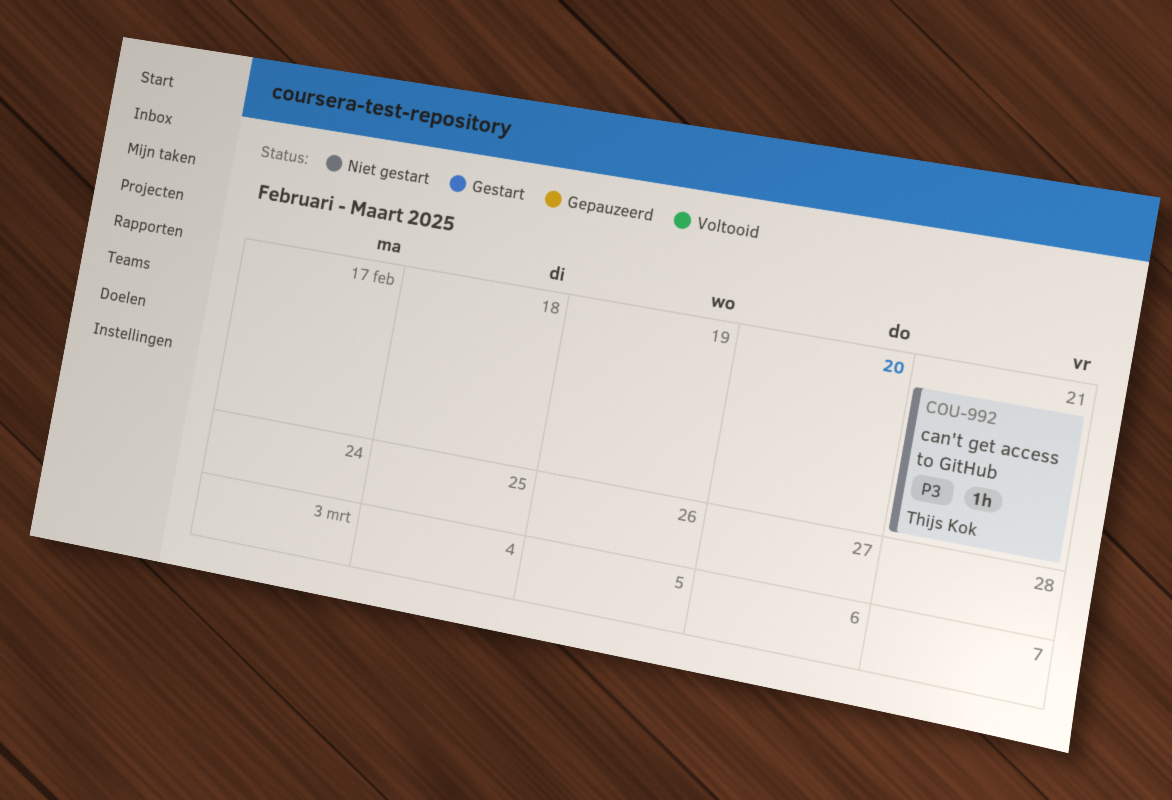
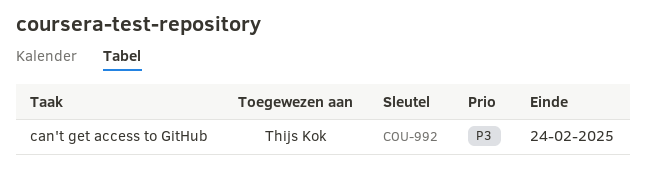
COU-992, due: Feb 21 -> Feb 24

